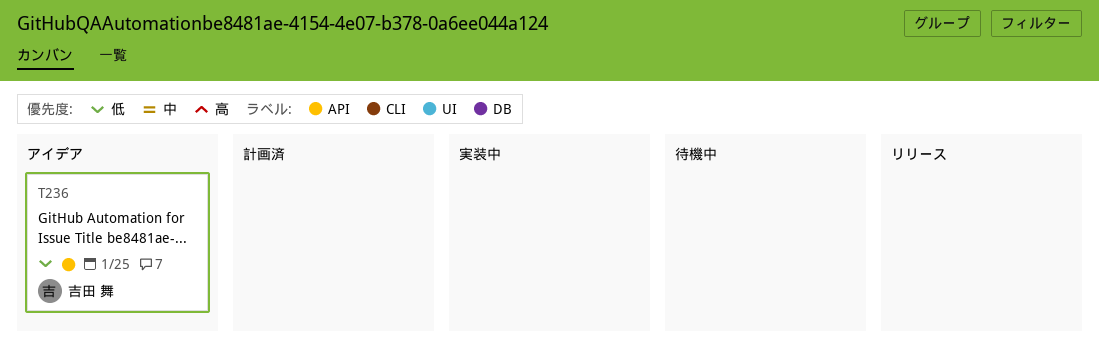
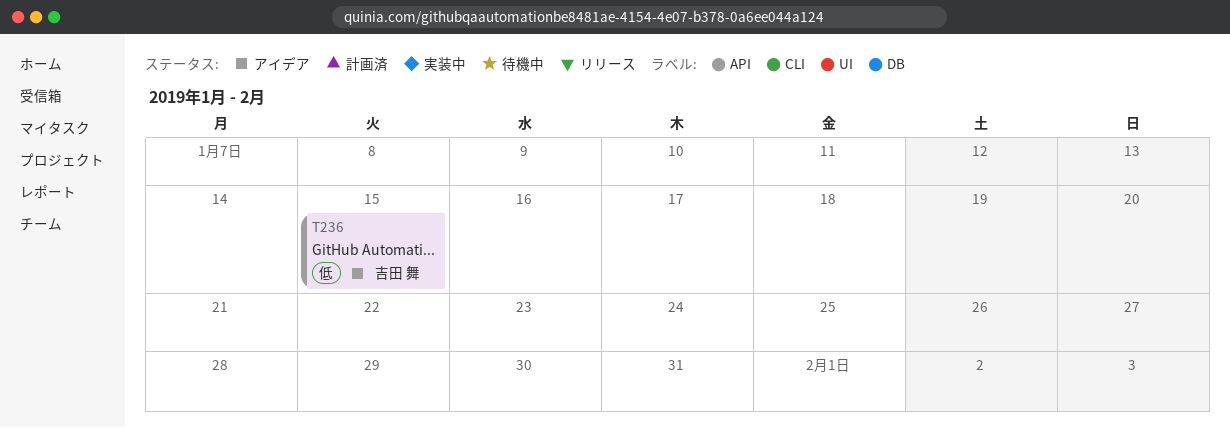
T236, due: Jan 25 -> Jan 15

